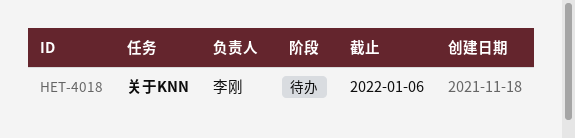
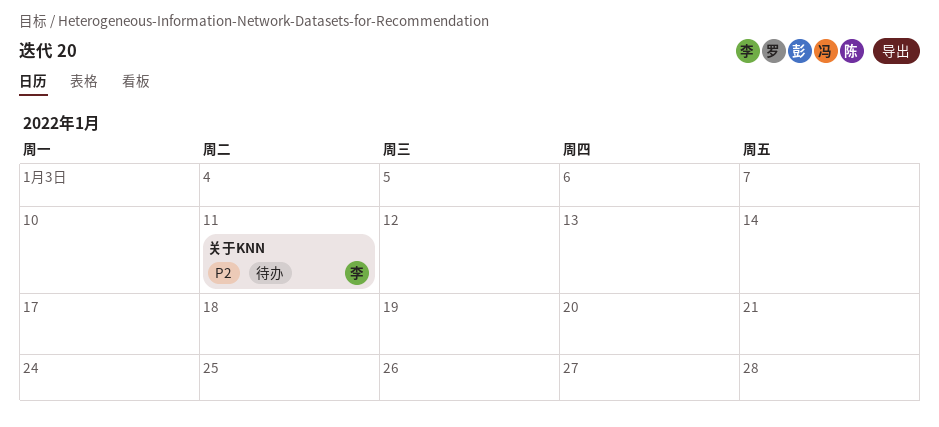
关于KNN, due: Jan 6 -> Jan 11

